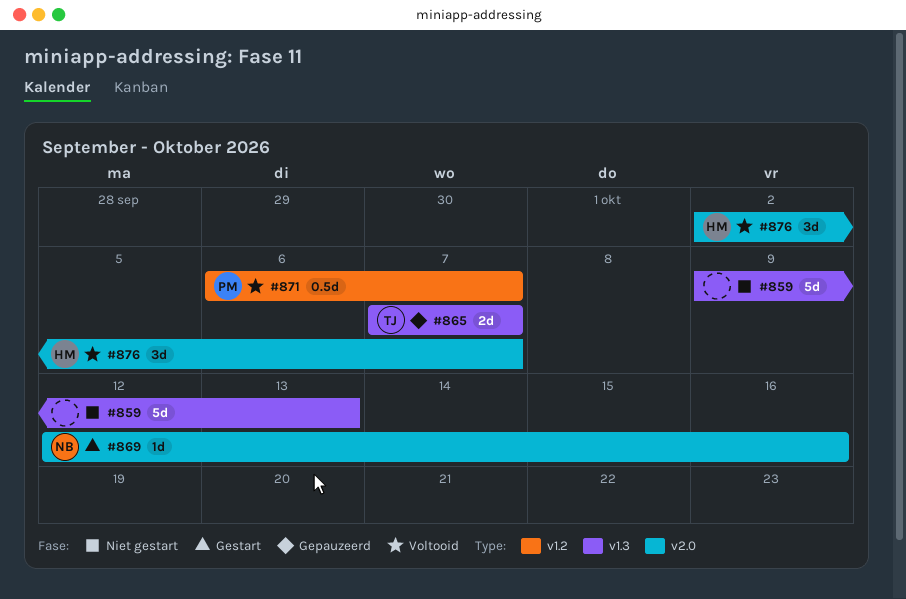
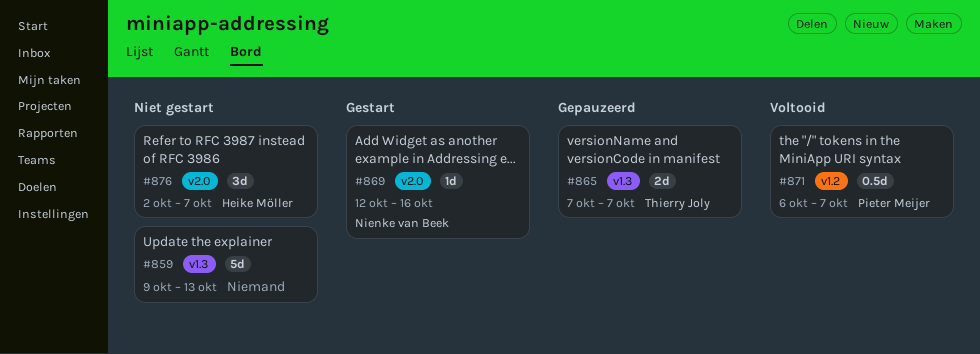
#876, status: Voltooid -> Niet gestart

